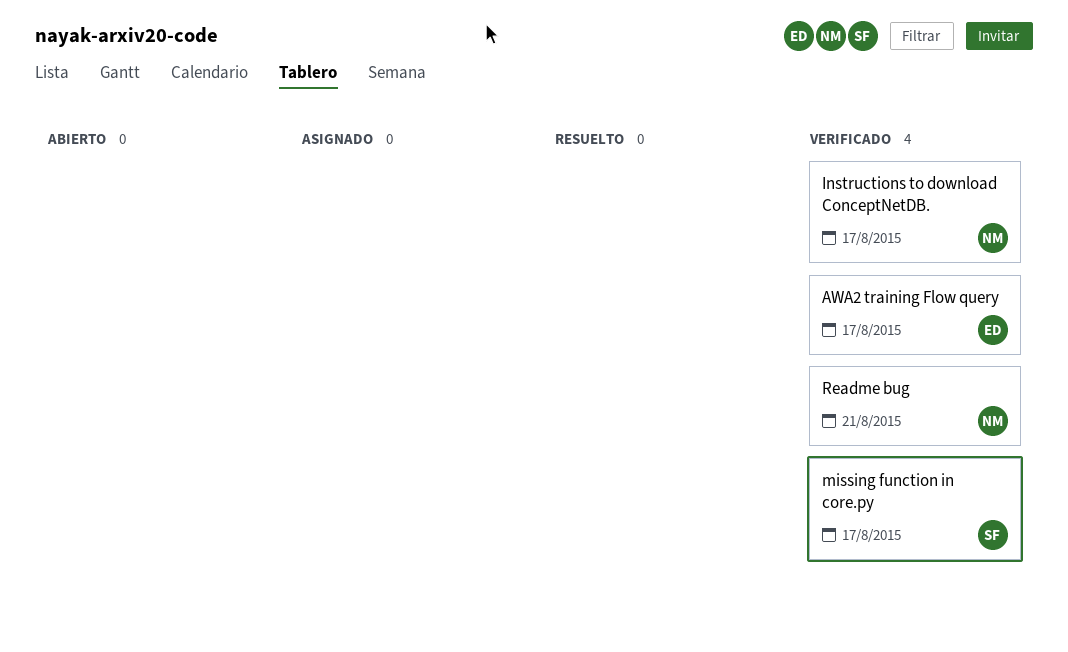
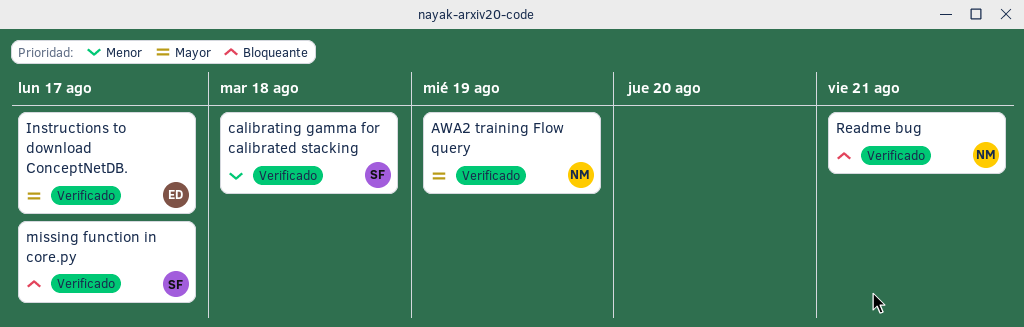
AWA2 training Flow query, owner: ED -> NM
AWA2 training Flow query, due: Aug 17 -> Aug 19
calibrating gamma for calibrated stacking: none -> present
Instructions to download ConceptNetDB., owner: NM -> ED

